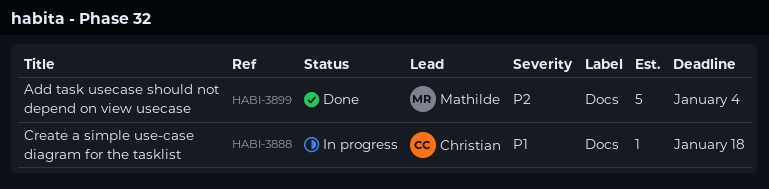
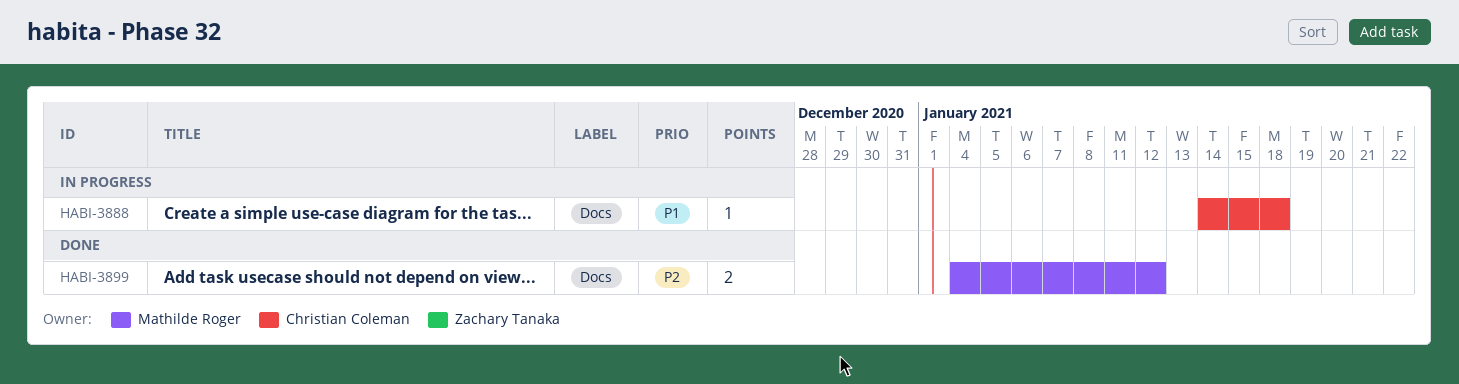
HABI-3899, estimate: 5 -> 2
HABI-3899, due: Jan 4 -> Jan 12

